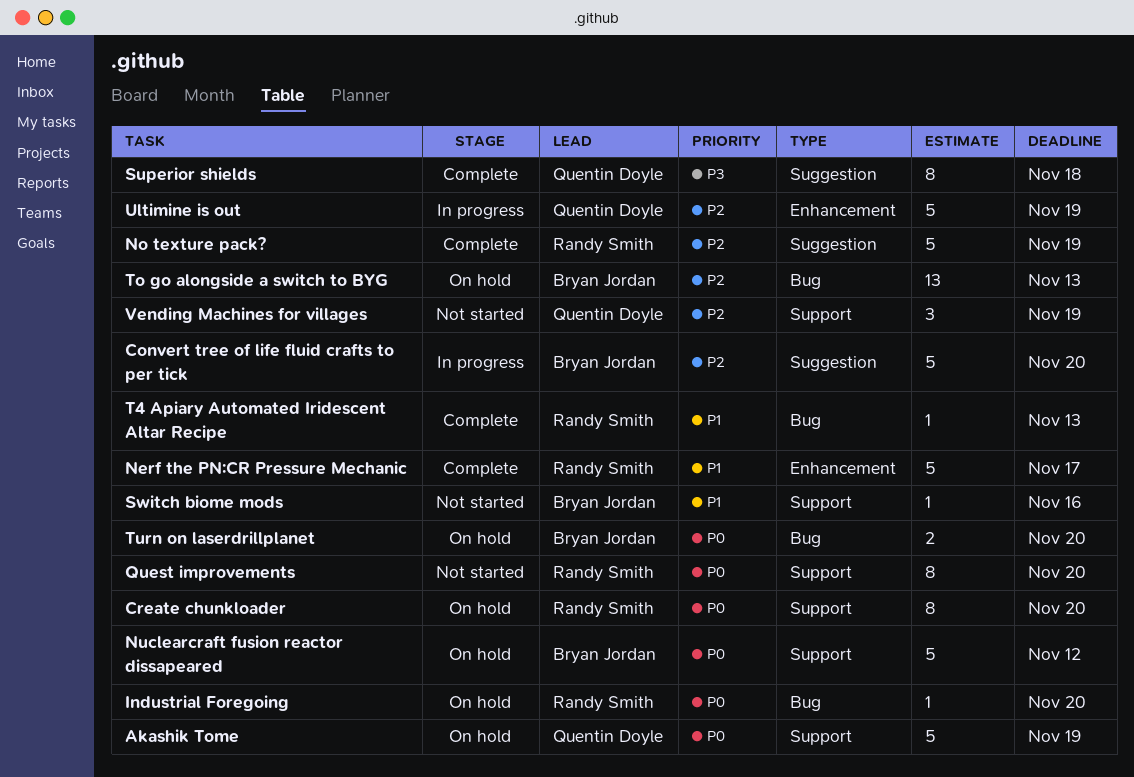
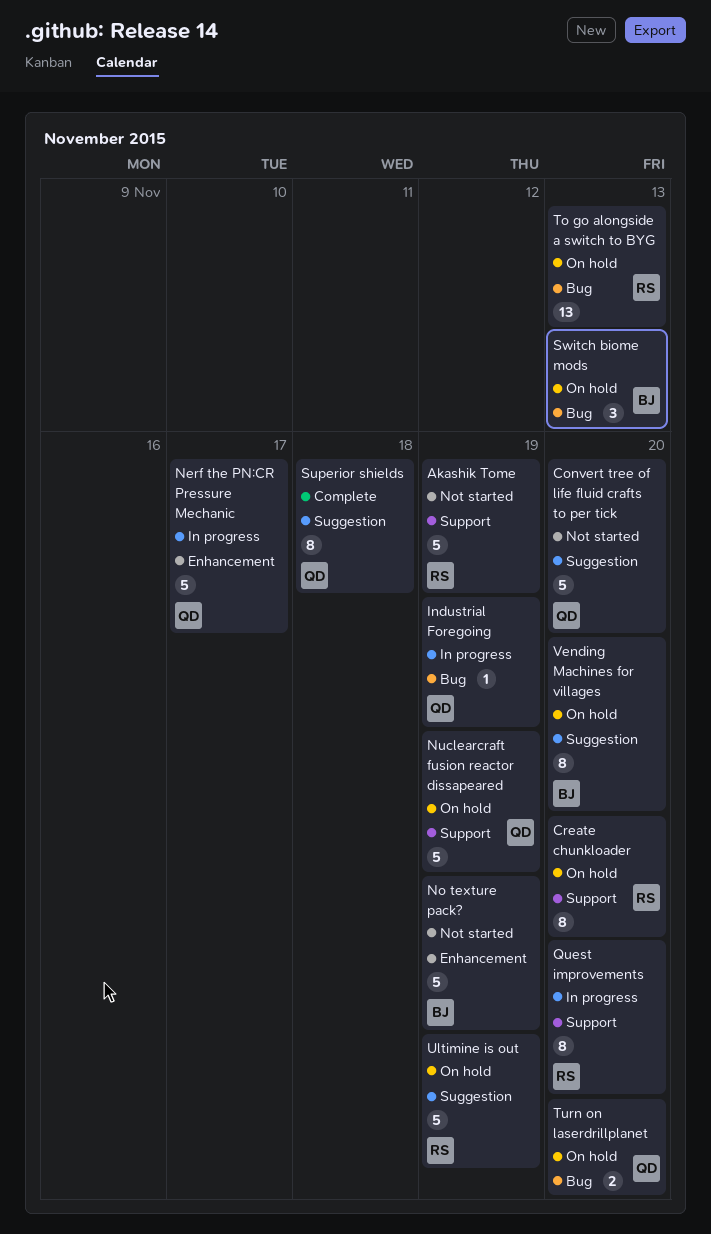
Akashik Tome, status: On hold -> Not started
Akashik Tome, owner: Quentin Doyle -> Randy Smith
Convert tree of life fluid crafts to per tick, status: In progress -> Not started
Convert tree of life fluid crafts to per tick, owner: Bryan Jordan -> Quentin Doyle
Industrial Foregoing, status: On hold -> In progress
Industrial Foregoing, owner: Randy Smith -> Quentin Doyle
Industrial Foregoing, due: Nov 20 -> Nov 19
Nerf the PN:CR Pressure Mechanic, status: Complete -> In progress
Nerf the PN:CR Pressure Mechanic, owner: Randy Smith -> Quentin Doyle
No texture pack?, status: Complete -> Not started
No texture pack?, owner: Randy Smith -> Bryan Jordan
No texture pack?, label: Suggestion -> Enhancement
Nuclearcraft fusion reactor dissapeared, owner: Bryan Jordan -> Quentin Doyle
Nuclearcraft fusion reactor dissapeared, due: Nov 12 -> Nov 19
Quest improvements, status: Not started -> In progress
Switch biome mods, status: Not started -> On hold
Switch biome mods, label: Support -> Bug
Switch biome mods, estimate: 1 -> 3
Switch biome mods, due: Nov 16 -> Nov 13
T4 Apiary Automated Iridescent Altar Recipe: present -> none
To go alongside a switch to BYG, owner: Bryan Jordan -> Randy Smith
Turn on laserdrillplanet, owner: Bryan Jordan -> Quentin Doyle
Ultimine is out, status: In progress -> On hold
Ultimine is out, owner: Quentin Doyle -> Randy Smith
Ultimine is out, label: Enhancement -> Suggestion
Vending Machines for villages, status: Not started -> On hold
Vending Machines for villages, owner: Quentin Doyle -> Bryan Jordan
Vending Machines for villages, label: Support -> Suggestion
Vending Machines for villages, estimate: 3 -> 8
Vending Machines for villages, due: Nov 19 -> Nov 20

